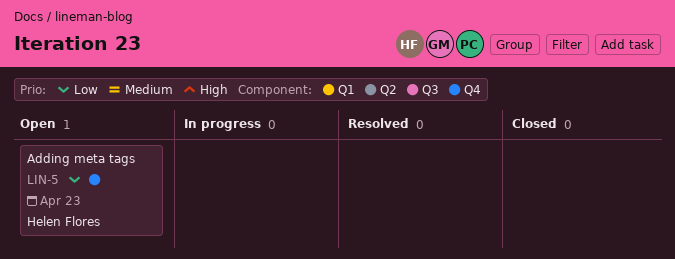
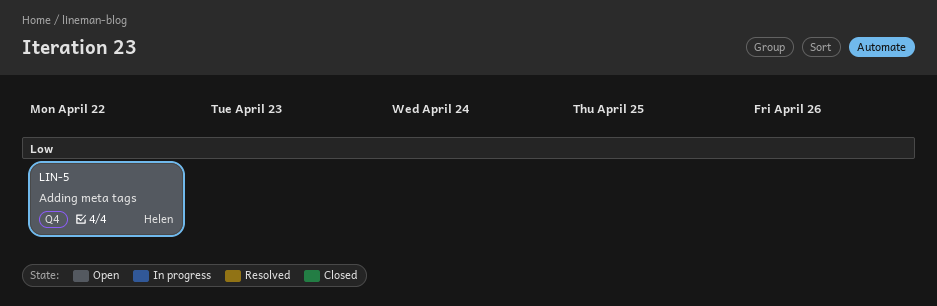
LIN-5, due: Apr 23 -> Apr 22

